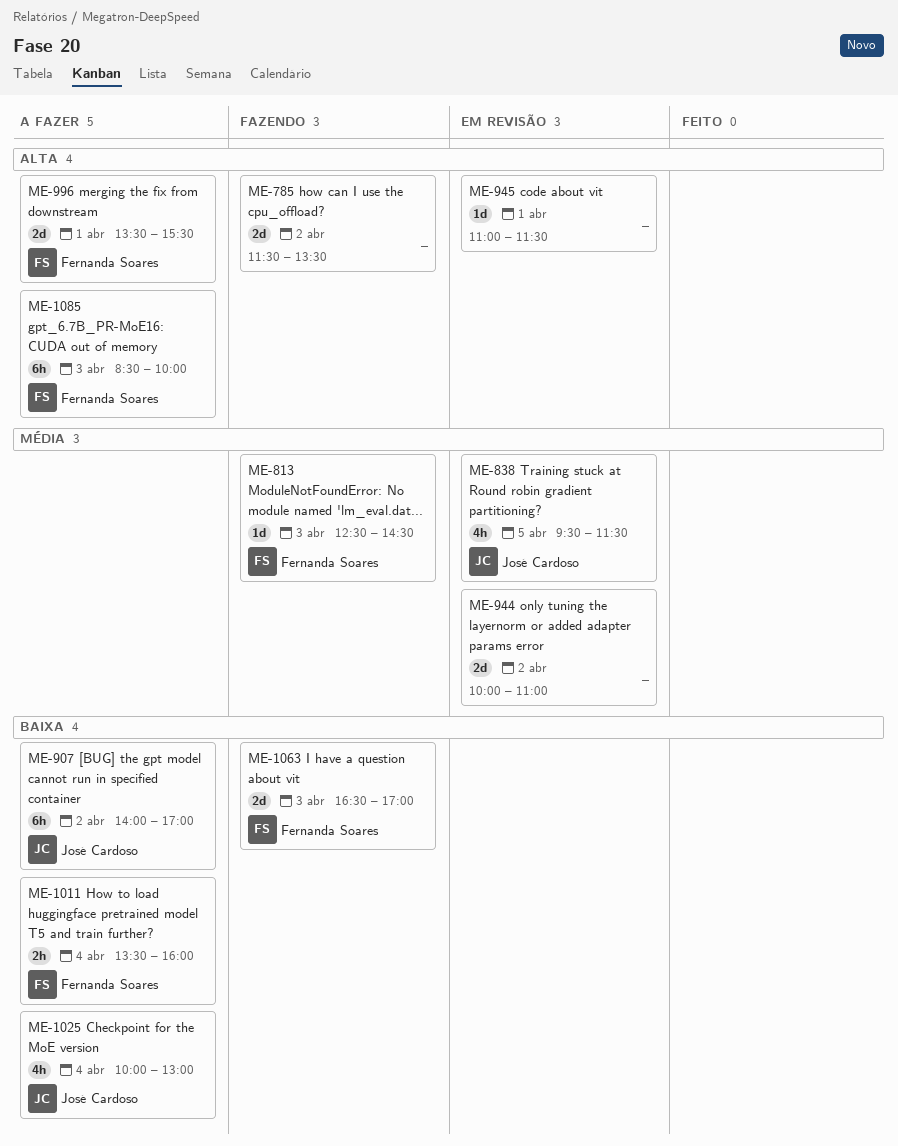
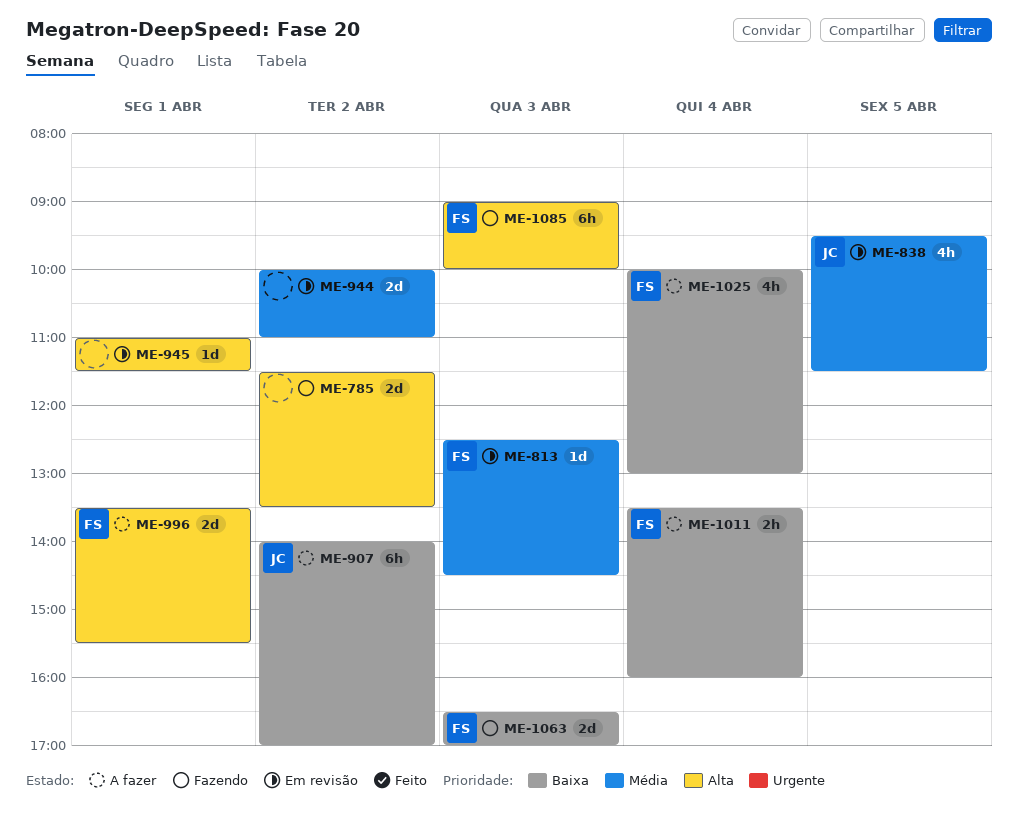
ME-813, status: Fazendo -> Em revisão
ME-1025, owner: José Cardoso -> Fernanda Soares
ME-1085, status: A fazer -> Fazendo
ME-1085, begins: 08:30 -> 09:00

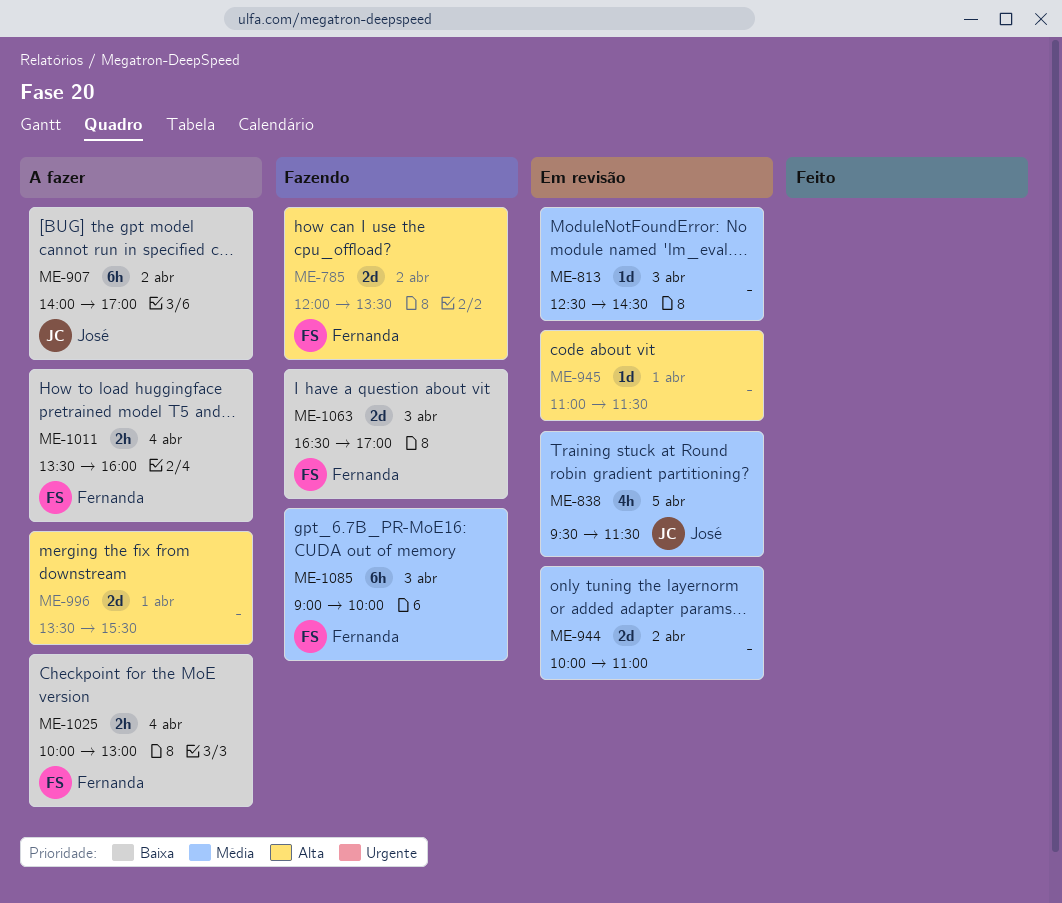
ME-785, owner: none -> Fernanda
ME-785, begins: 11:30 -> 12:00
ME-813, owner: Fernanda -> none
ME-996, owner: Fernanda -> none
ME-1025, estimate: 4h -> 2h
ME-1085, priority: Alta -> Média

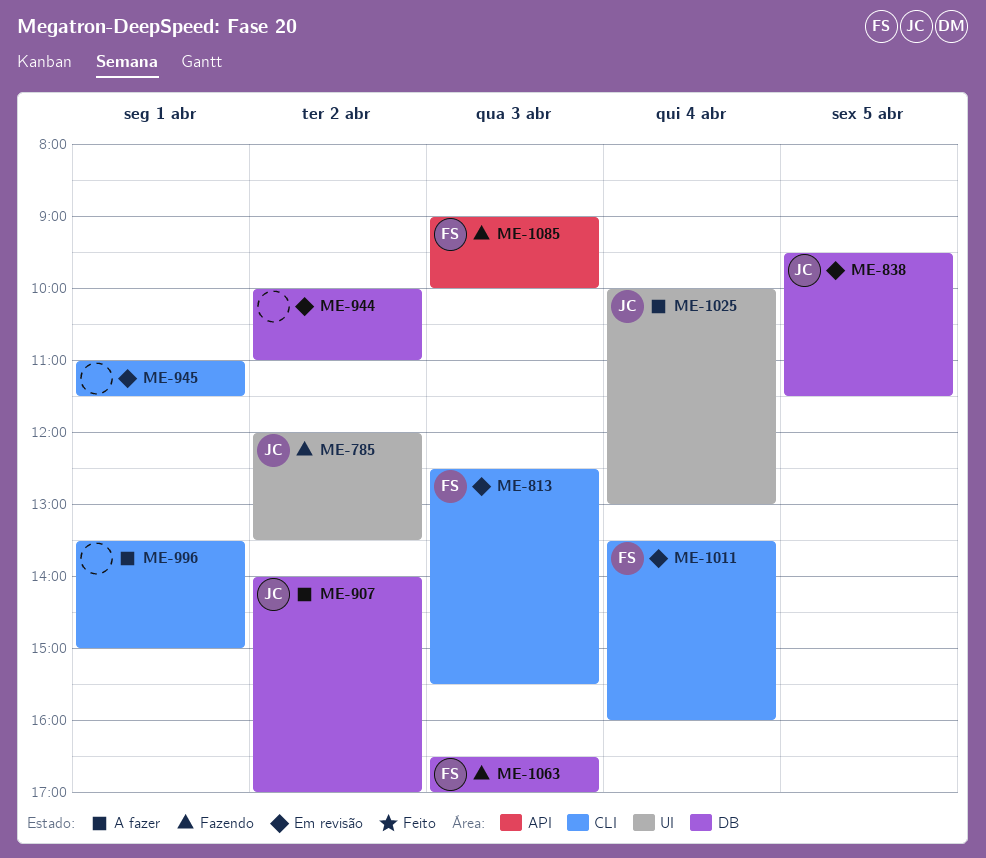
ME-785, owner: Fernanda -> José
ME-813, owner: none -> Fernanda
ME-813, ends: 14:30 -> 15:30
ME-996, ends: 15:30 -> 15:00
ME-1011, status: A fazer -> Em revisão
ME-1025, owner: Fernanda -> José

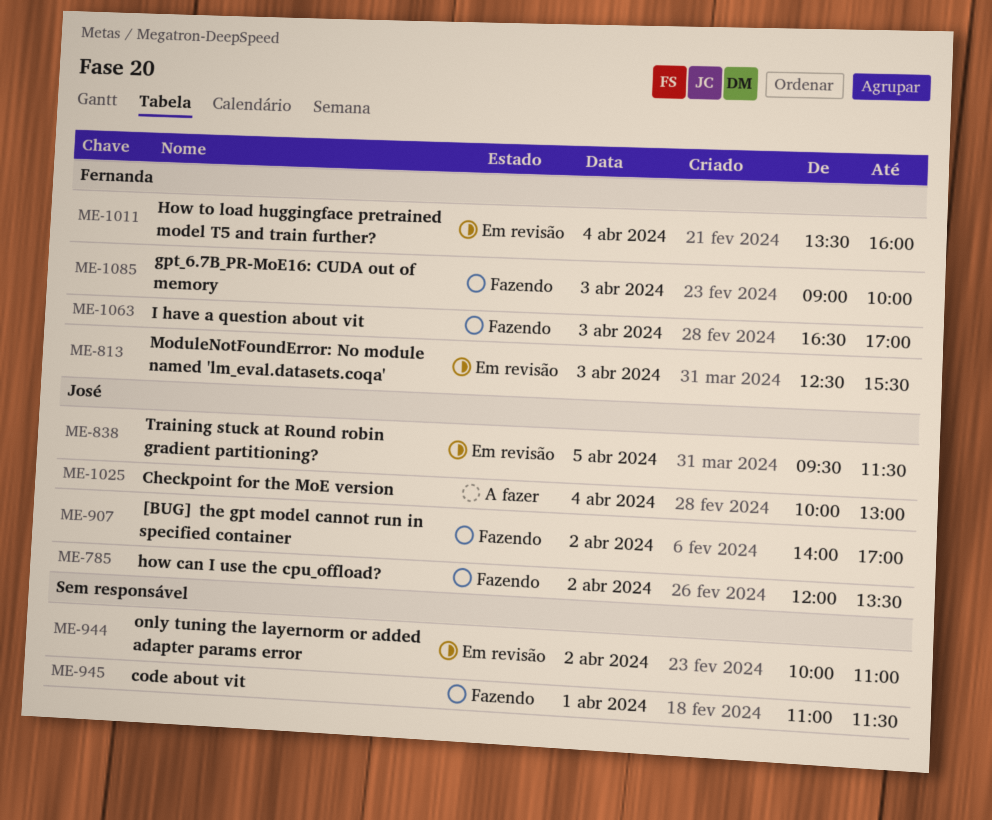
ME-907, status: A fazer -> Fazendo
ME-945, status: Em revisão -> Fazendo
ME-996: present -> none

